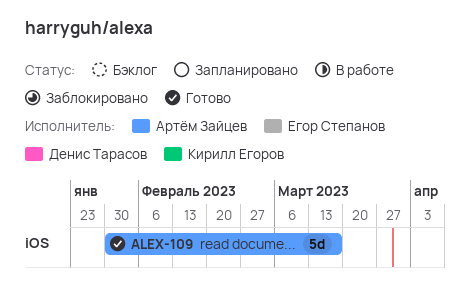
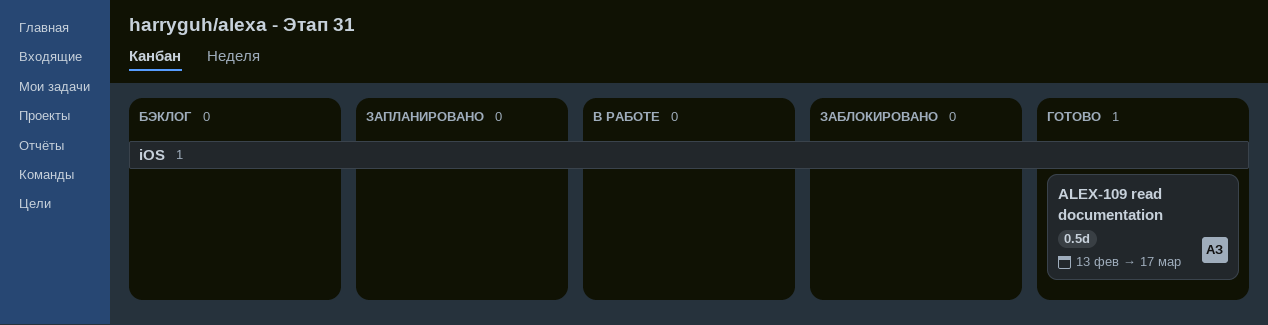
ALEX-109, estimate: 5d -> 0.5d
ALEX-109, start: Jan 30 -> Feb 13

